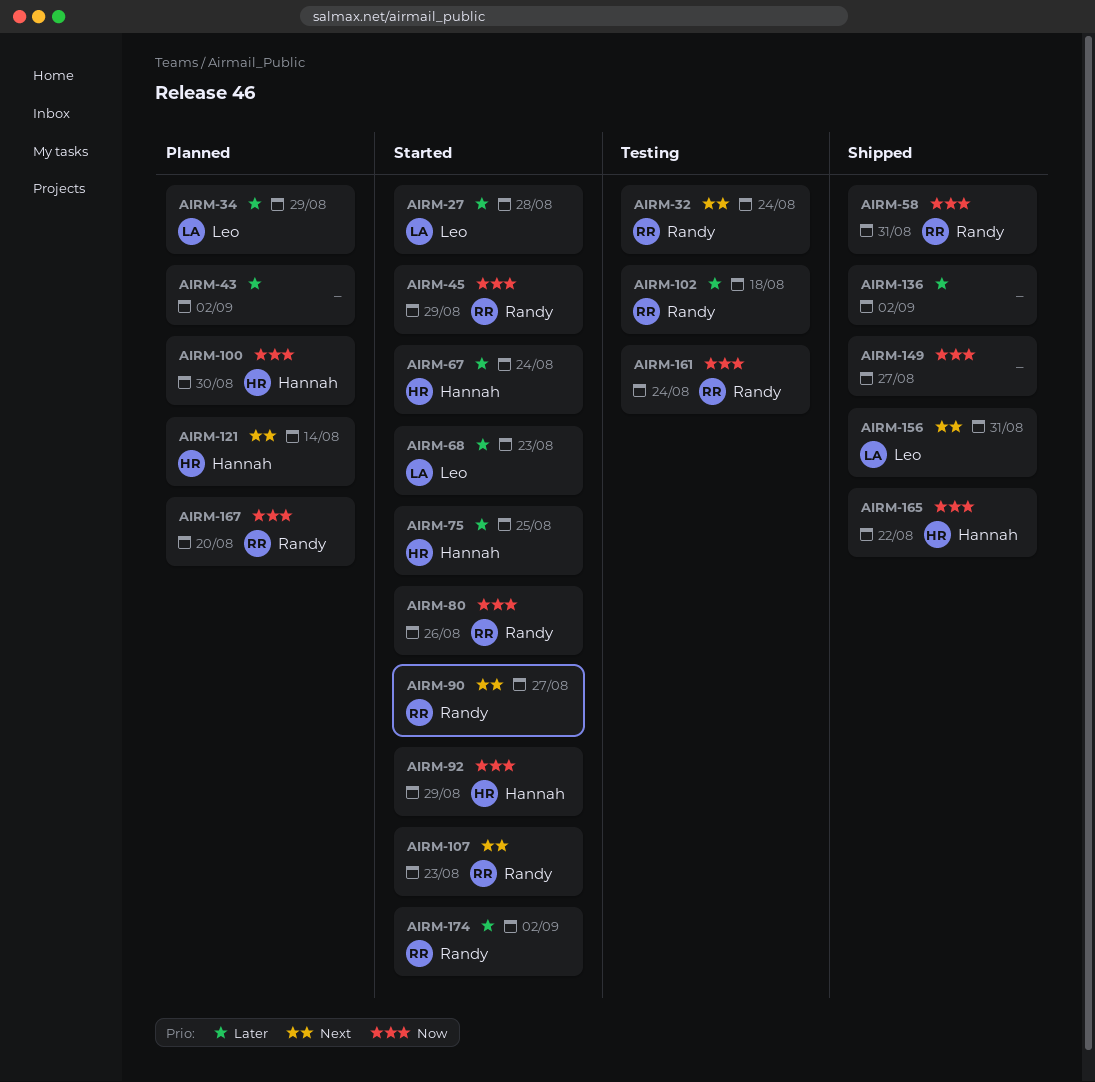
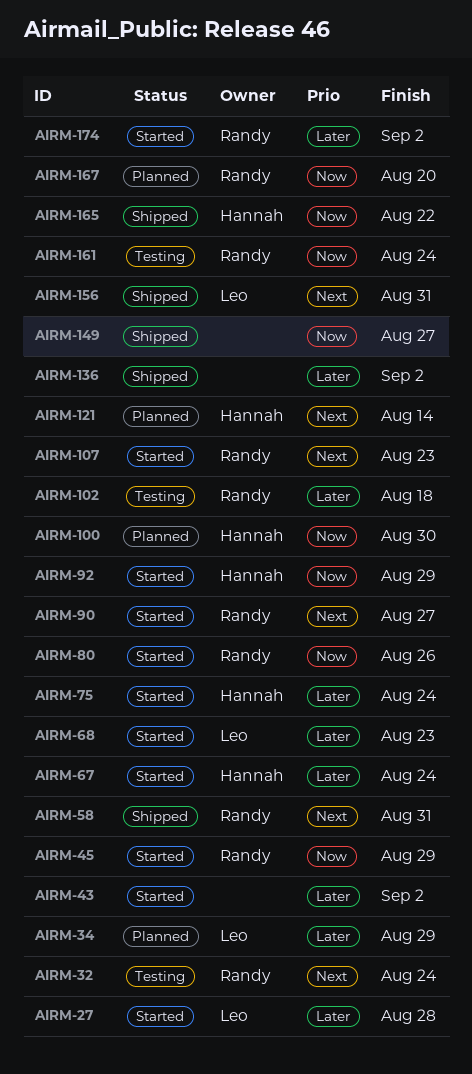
AIRM-43, status: Planned -> Started
AIRM-58, priority: Now -> Next
AIRM-75, due: Aug 25 -> Aug 24

